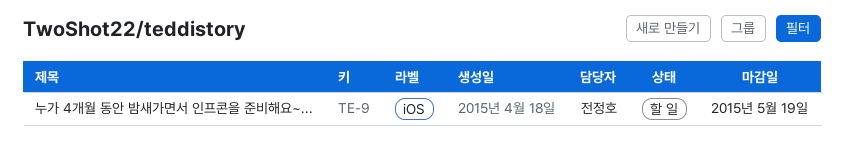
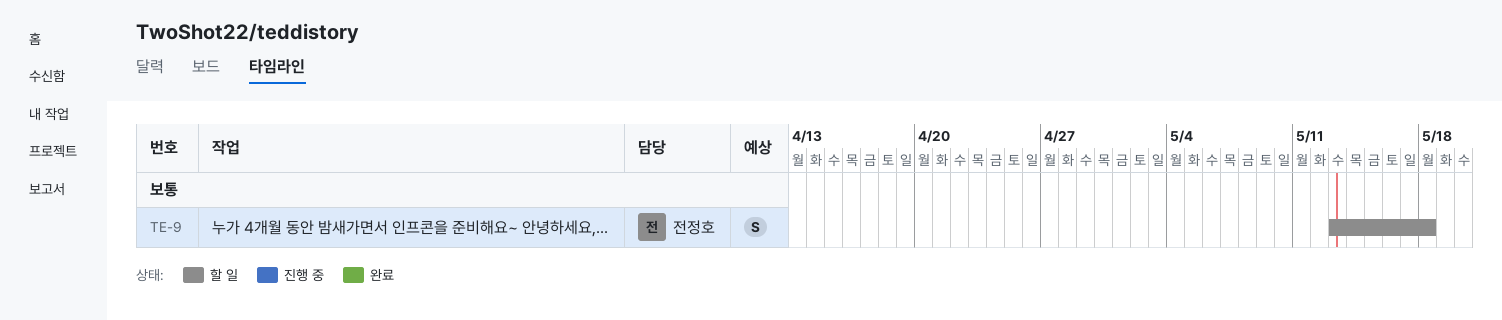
TE-9, due: May 19 -> May 18

